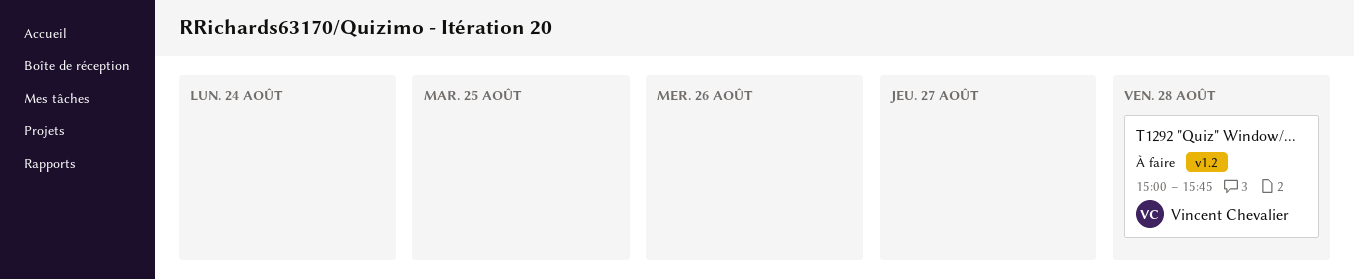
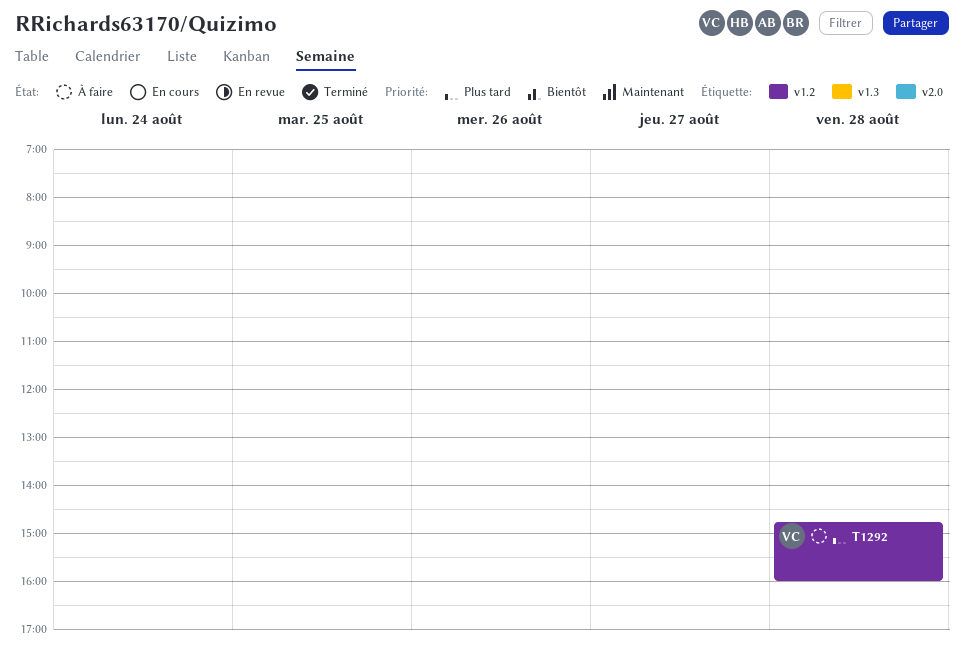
T1292, begins: 15:00 -> 14:45
T1292, ends: 15:45 -> 16:00

